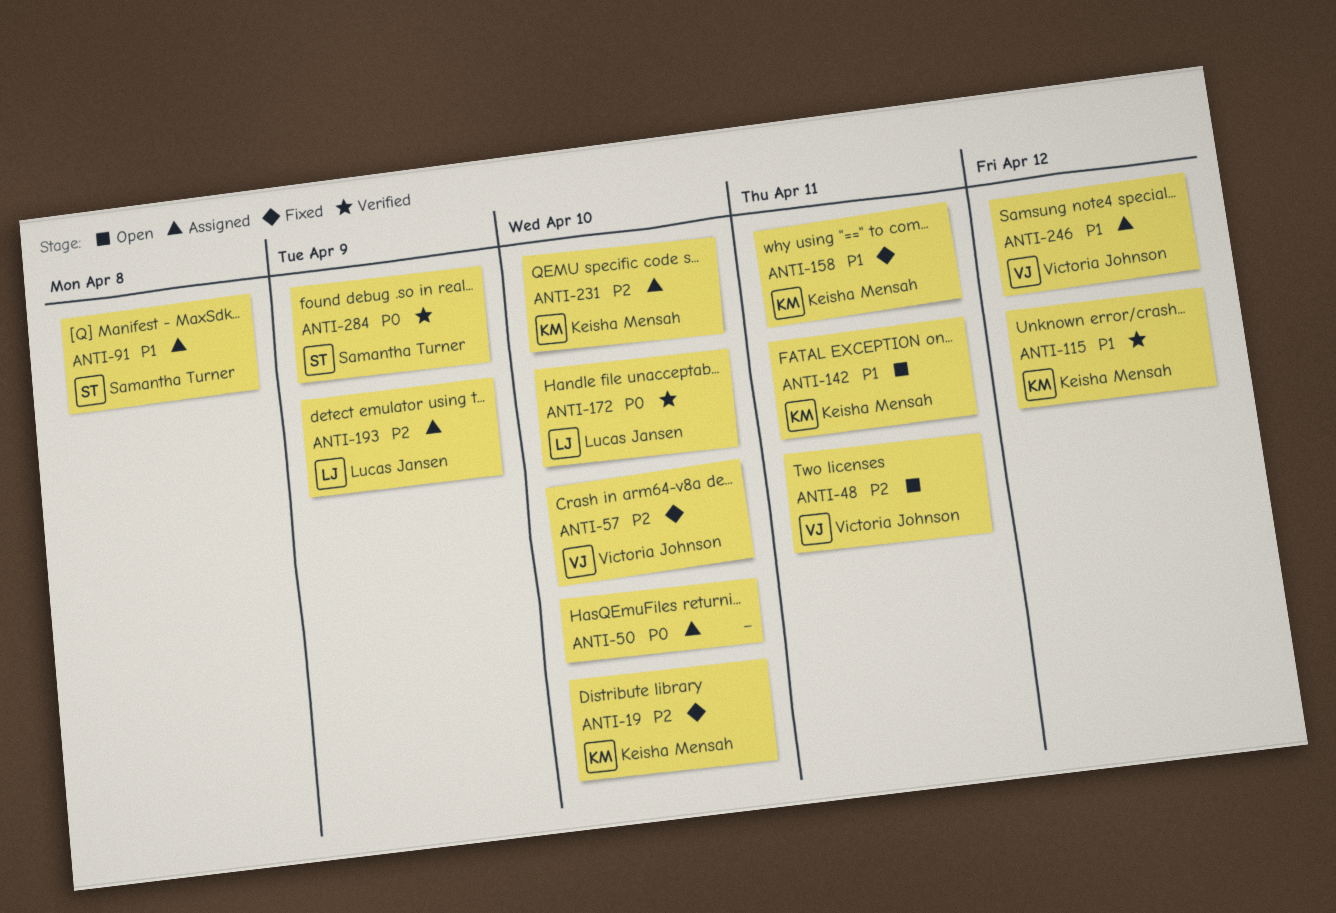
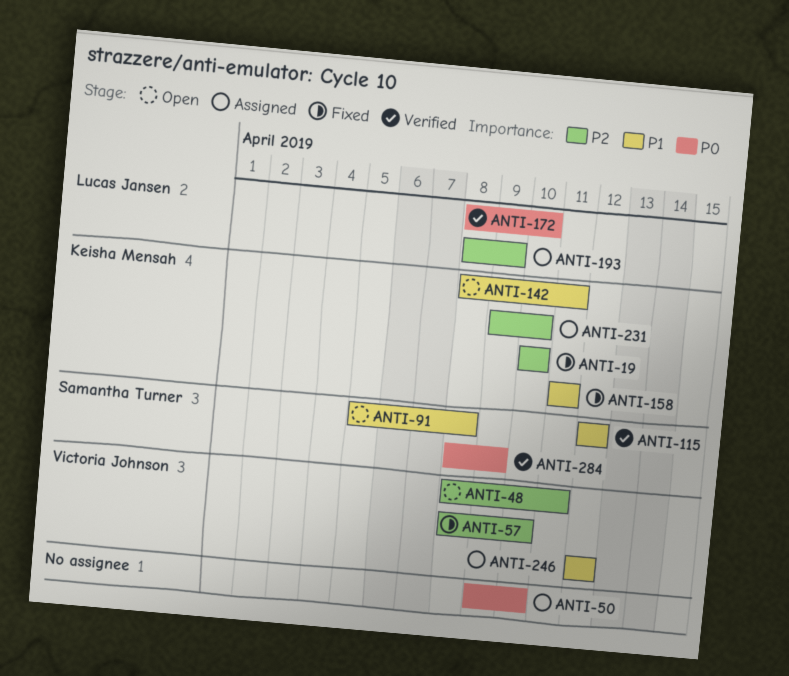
ANTI-91, status: Assigned -> Open
ANTI-115, owner: Keisha Mensah -> Samantha Turner

